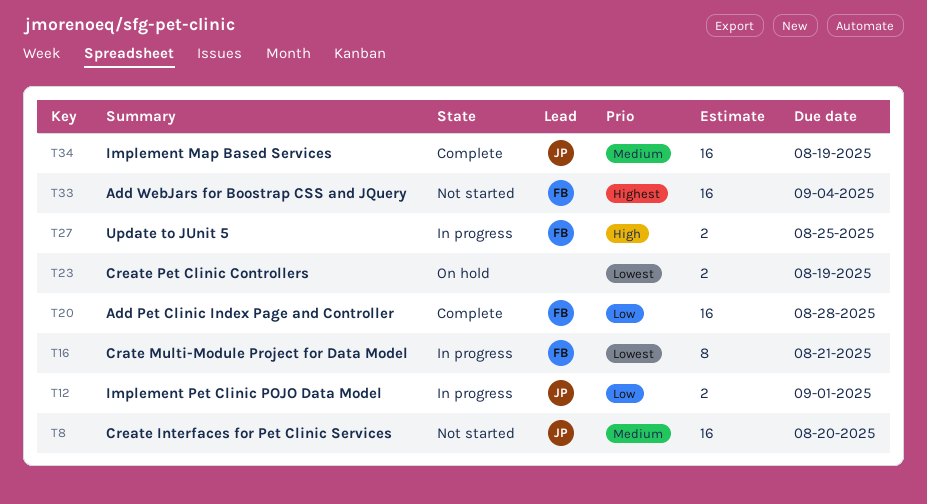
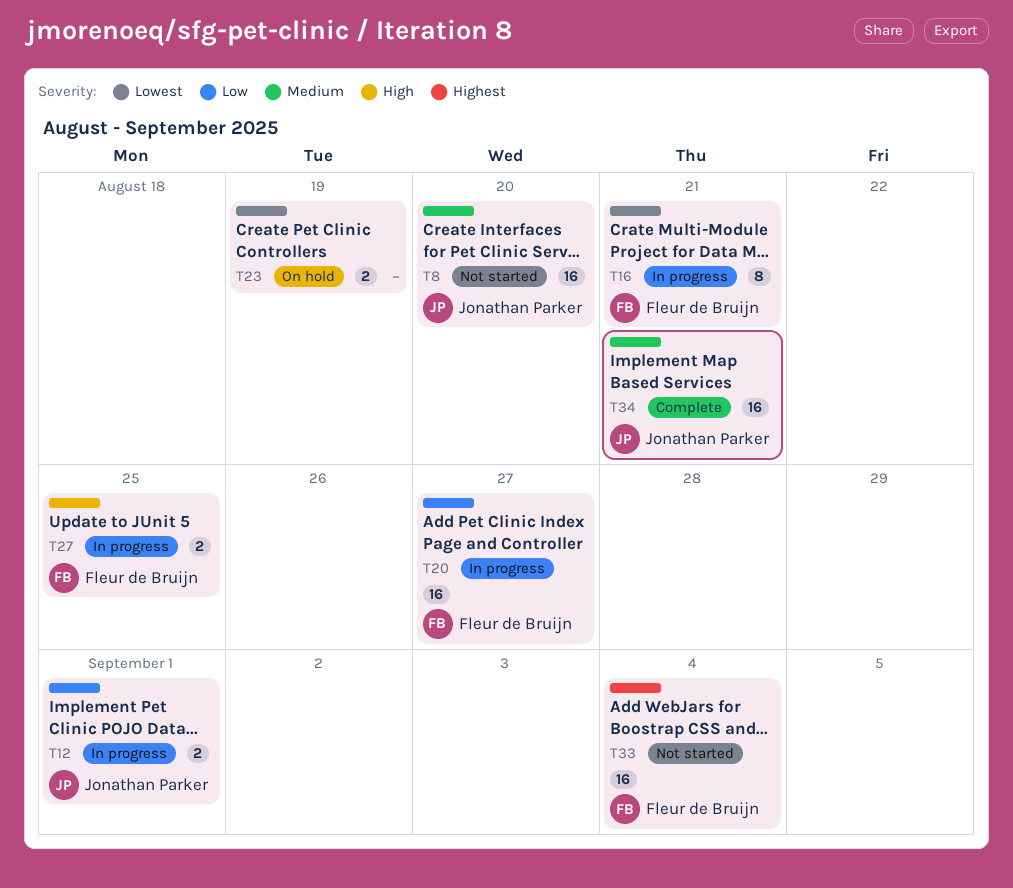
T20, status: Complete -> In progress
T20, due: Aug 28 -> Aug 27
T34, due: Aug 19 -> Aug 21

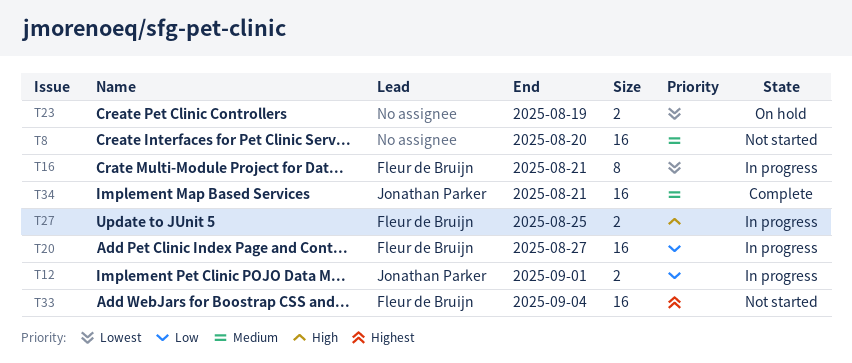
T8, owner: Jonathan Parker -> none

